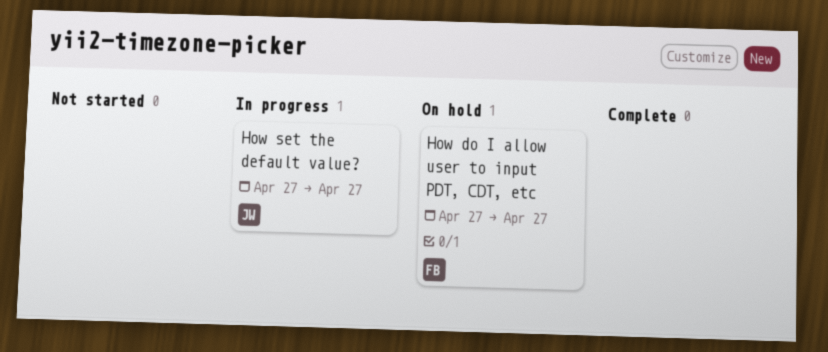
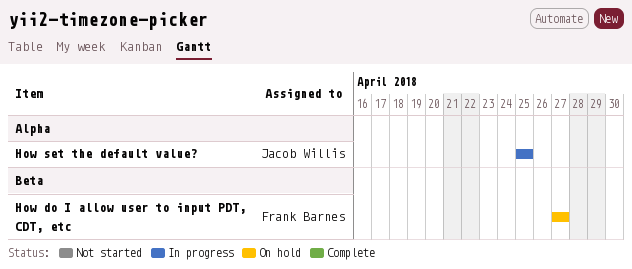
How set the default value?, start: Apr 27 -> Apr 25
How set the default value?, due: Apr 27 -> Apr 25

